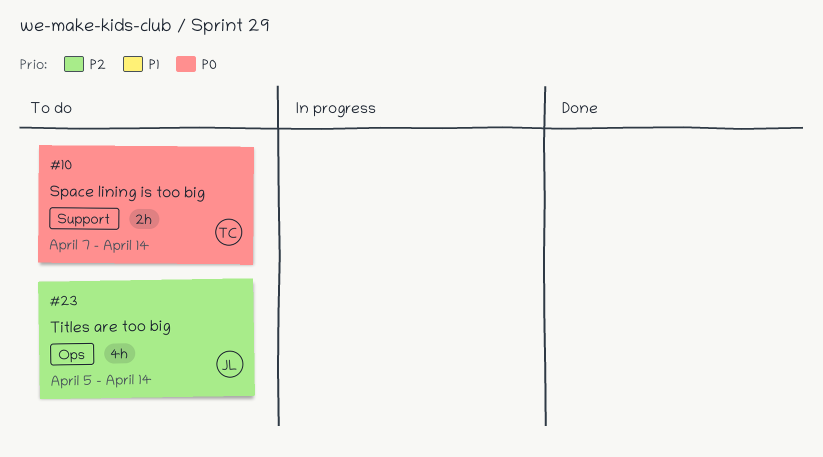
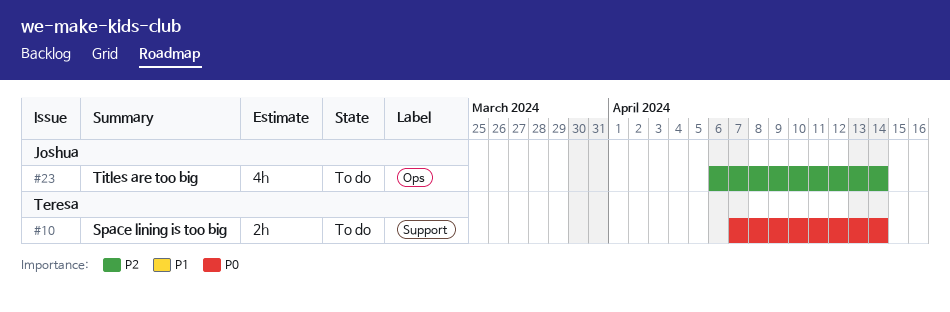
#23, start: Apr 5 -> Apr 6

